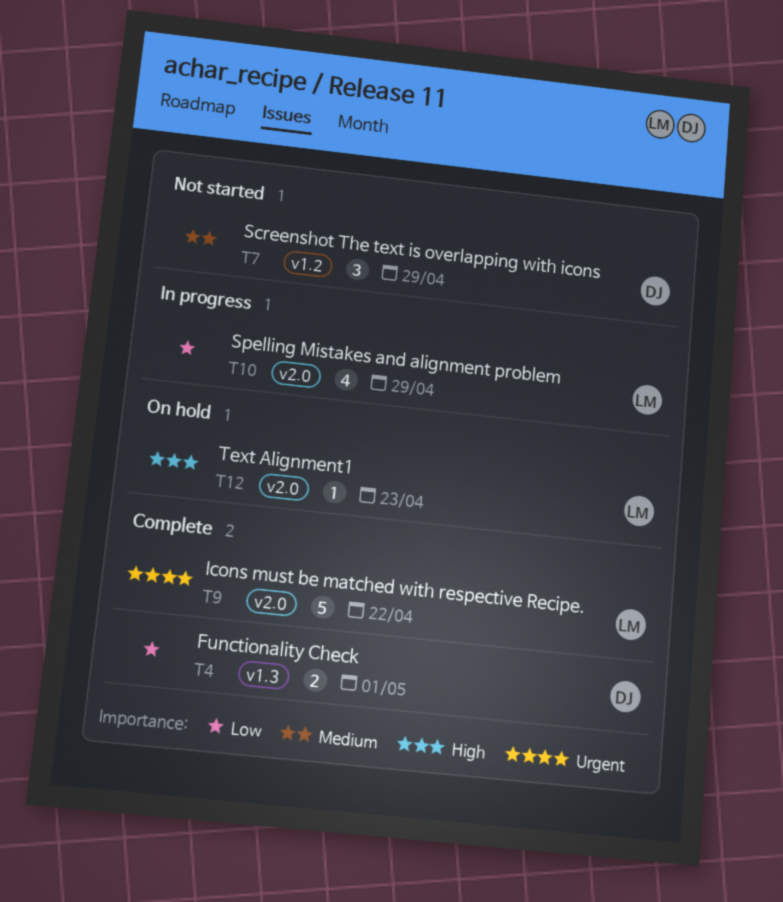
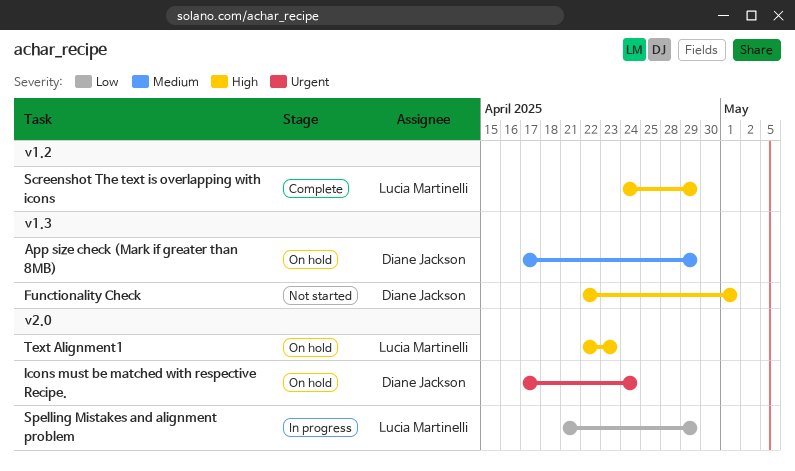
App size check (Mark if greater than 8MB): none -> present
Functionality Check, status: Complete -> Not started
Functionality Check, priority: Low -> High
Icons must be matched with respective Recipe., status: Complete -> On hold
Icons must be matched with respective Recipe., owner: Lucia Martinelli -> Diane Jackson
Icons must be matched with respective Recipe., due: Apr 22 -> Apr 24
Screenshot The text is overlapping with icons, status: Not started -> Complete
Screenshot The text is overlapping with icons, owner: Diane Jackson -> Lucia Martinelli
Screenshot The text is overlapping with icons, priority: Medium -> High

